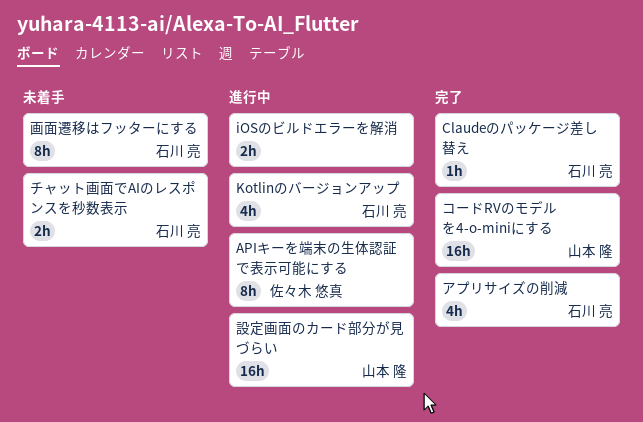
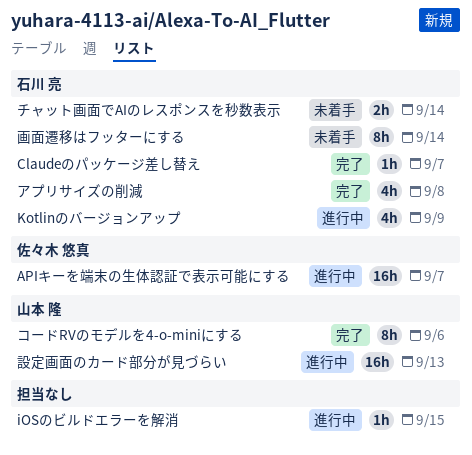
APIキーを端末の生体認証で表示可能にする, estimate: 8h -> 16h
iOSのビルドエラーを解消, estimate: 2h -> 1h
コードRVのモデルを4-o-miniにする, estimate: 16h -> 8h

